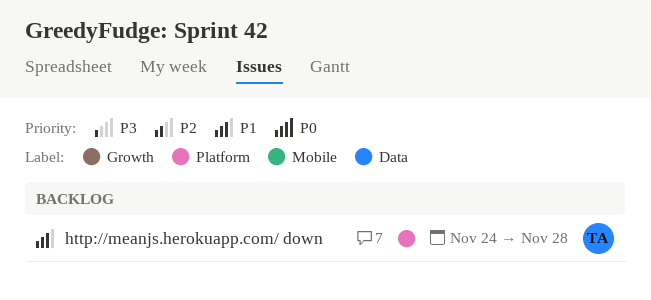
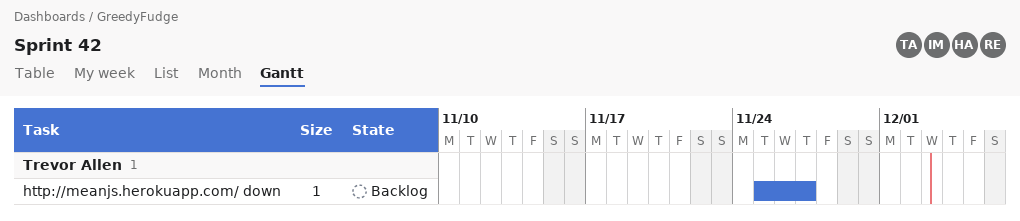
http://meanjs.herokuapp.com/ down, start: Nov 24 -> Nov 25
http://meanjs.herokuapp.com/ down, due: Nov 28 -> Nov 27

